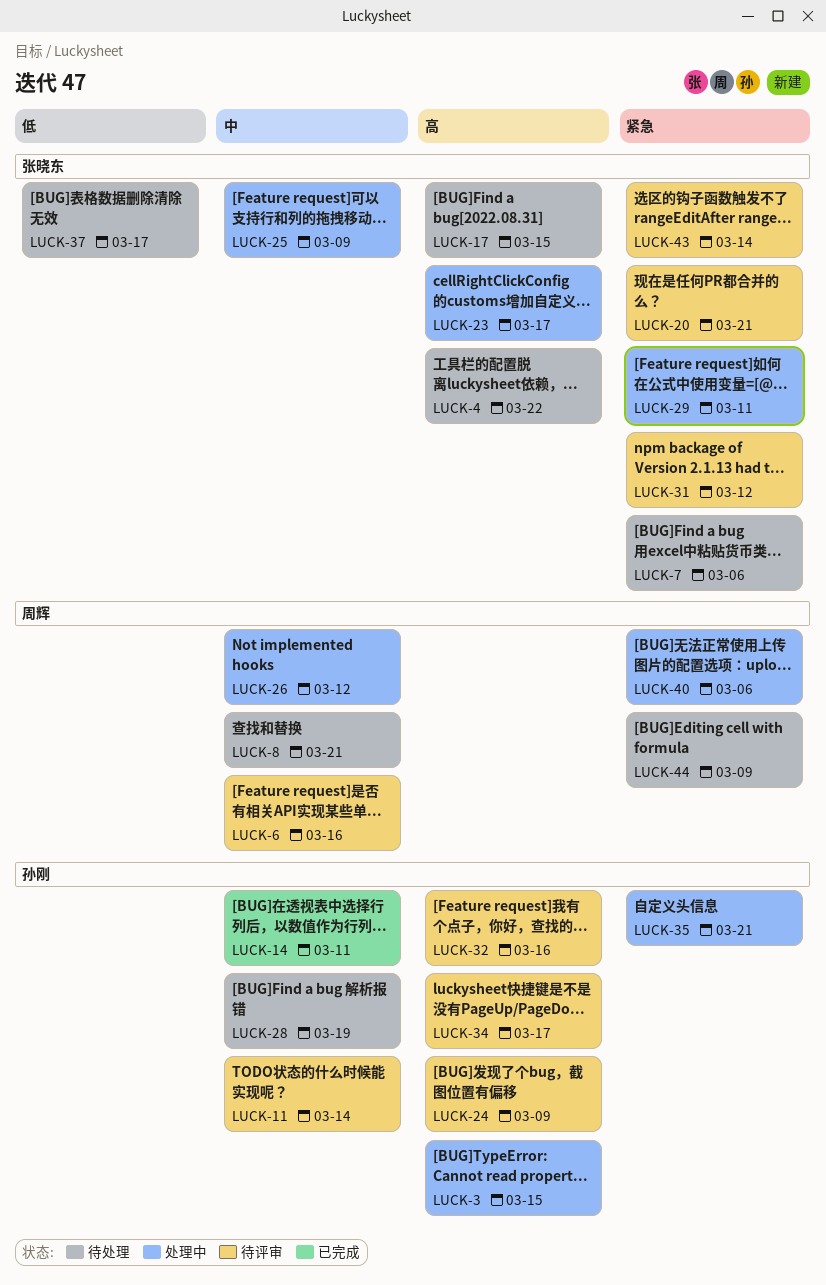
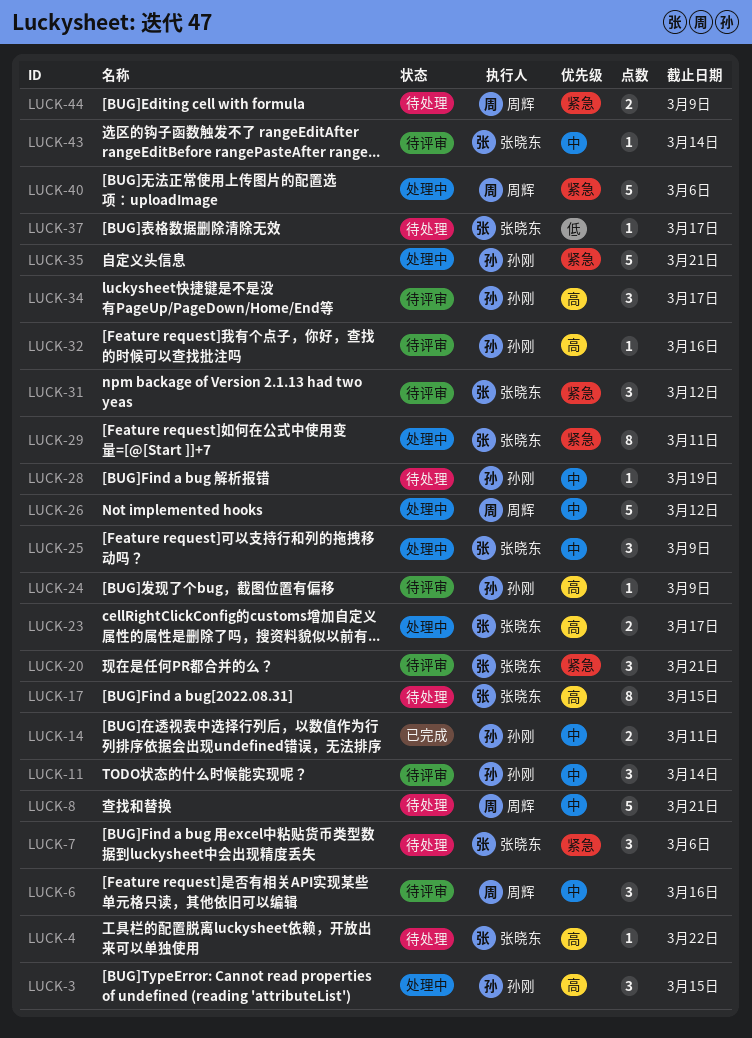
LUCK-43, priority: 紧急 -> 中

